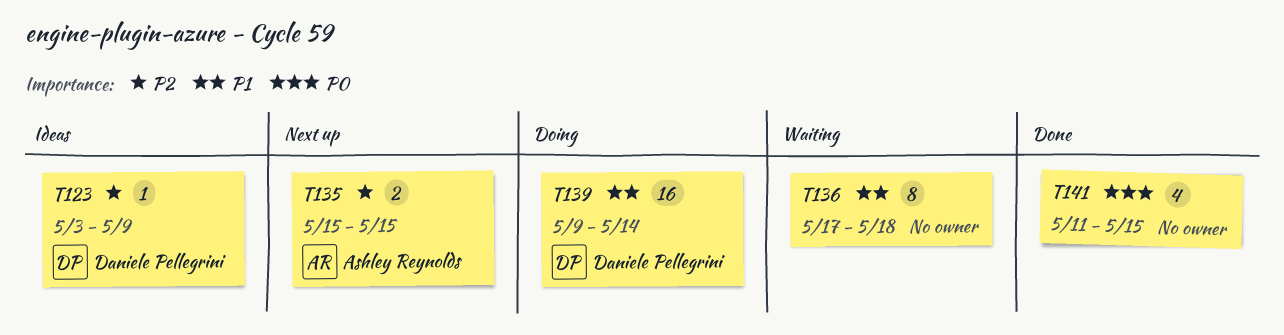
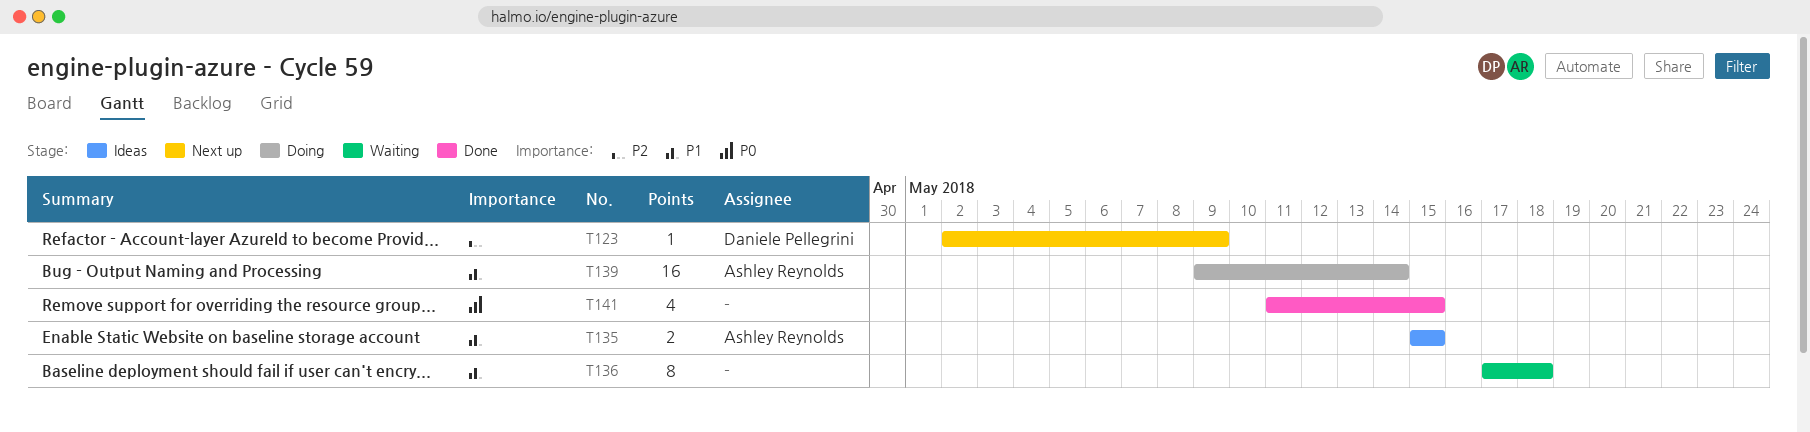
T123, status: Ideas -> Next up
T123, start: May 3 -> May 2
T135, status: Next up -> Ideas
T135, priority: P2 -> P1
T139, owner: Daniele Pellegrini -> Ashley Reynolds

